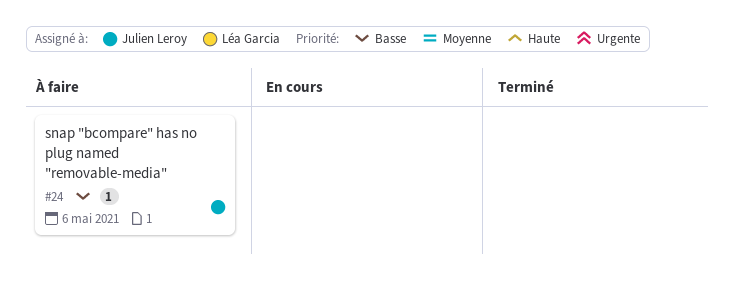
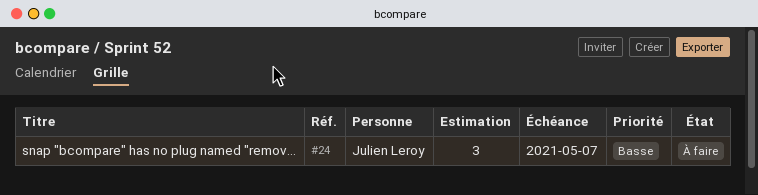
#24, estimate: 1 -> 3
#24, due: May 6 -> May 7

